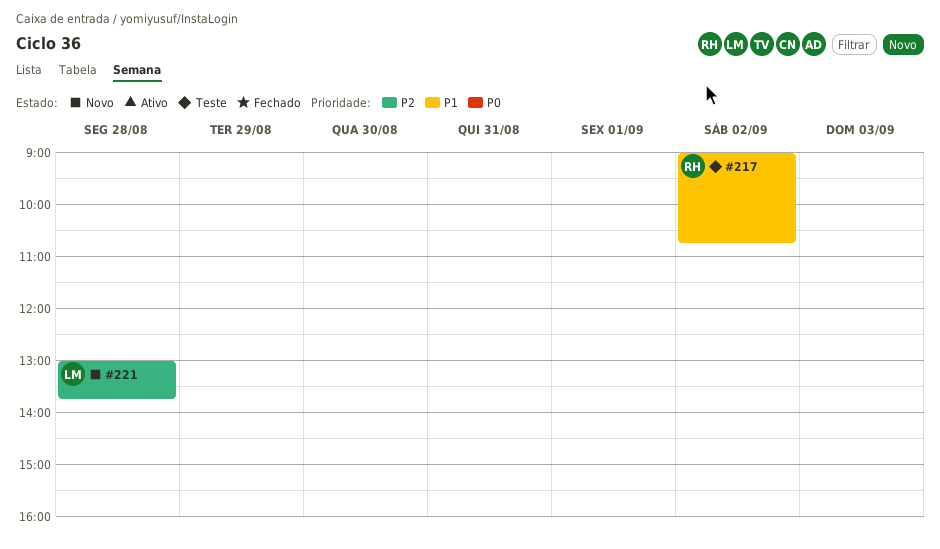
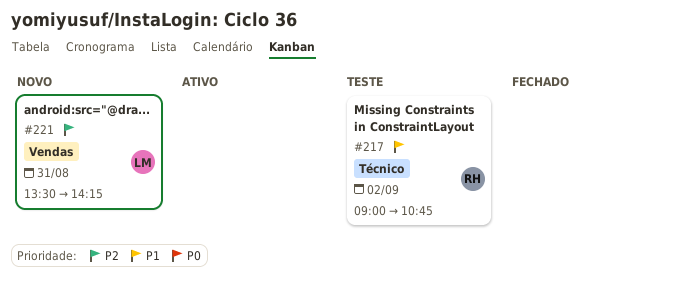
#221, day: Aug 28 -> Aug 31
#221, begins: 13:00 -> 13:30
#221, ends: 13:45 -> 14:15

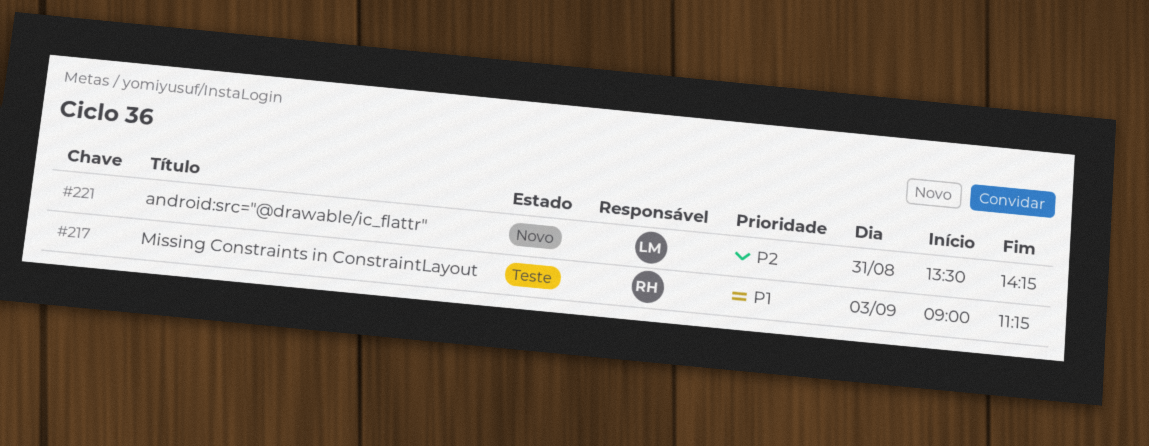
#217, day: Sep 2 -> Sep 3
#217, ends: 10:45 -> 11:15

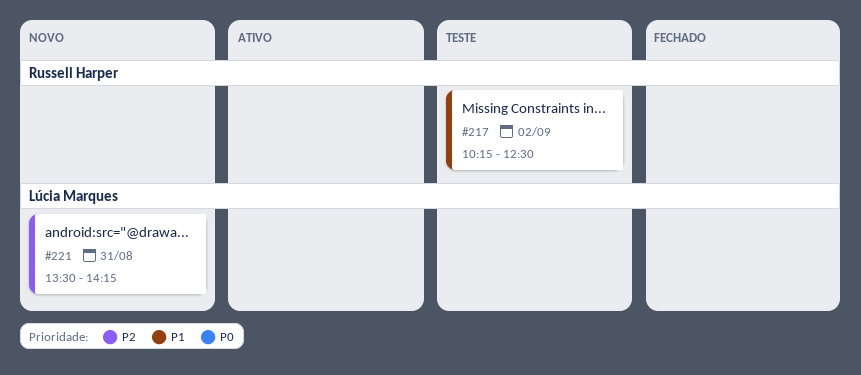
#217, day: Sep 3 -> Sep 2
#217, begins: 09:00 -> 10:15
#217, ends: 11:15 -> 12:30

